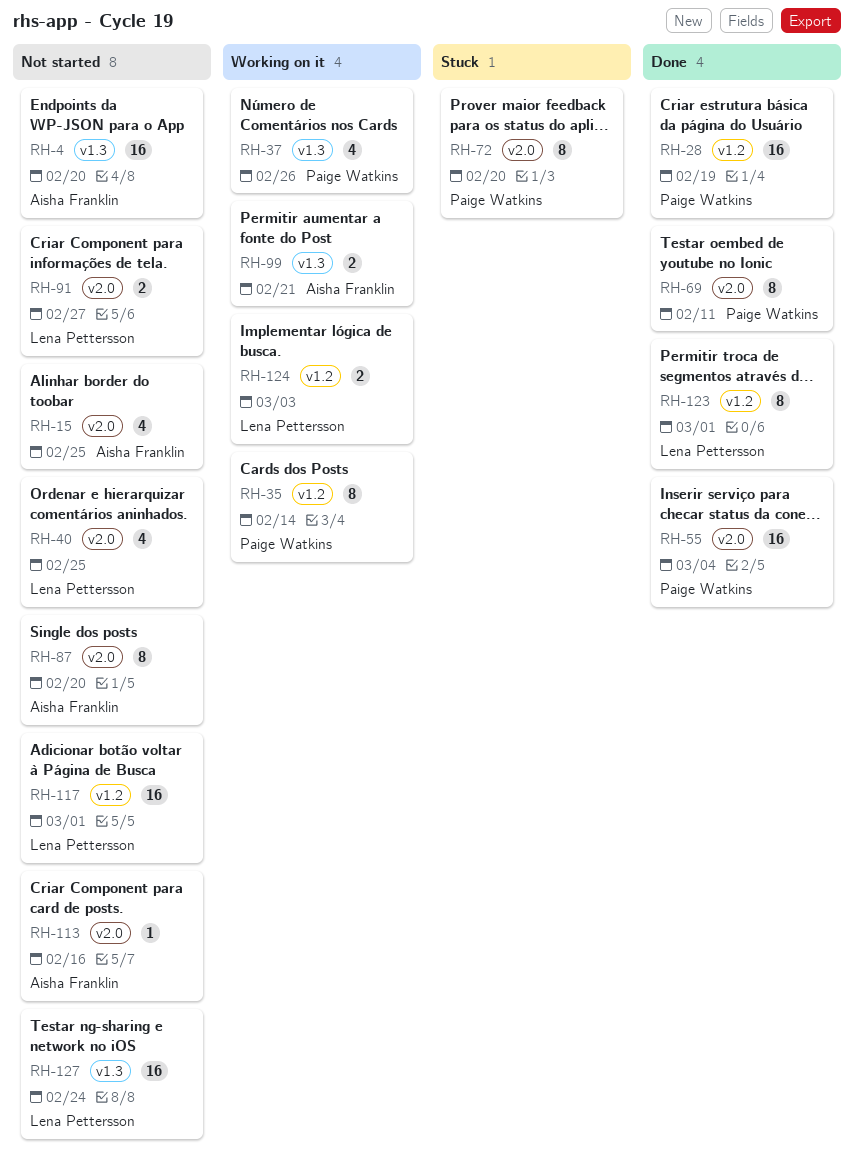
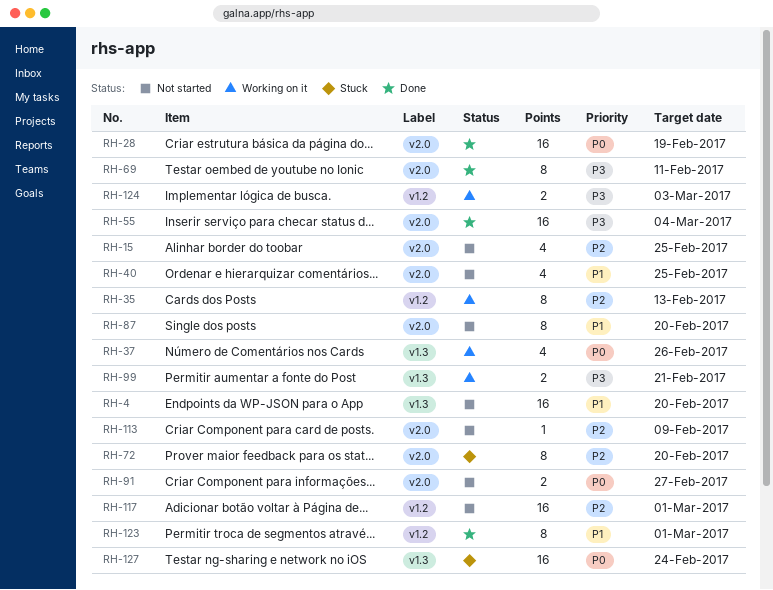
RH-28, label: v1.2 -> v2.0
RH-35, due: Feb 14 -> Feb 13
RH-113, due: Feb 16 -> Feb 9
RH-127, status: Not started -> Stuck

